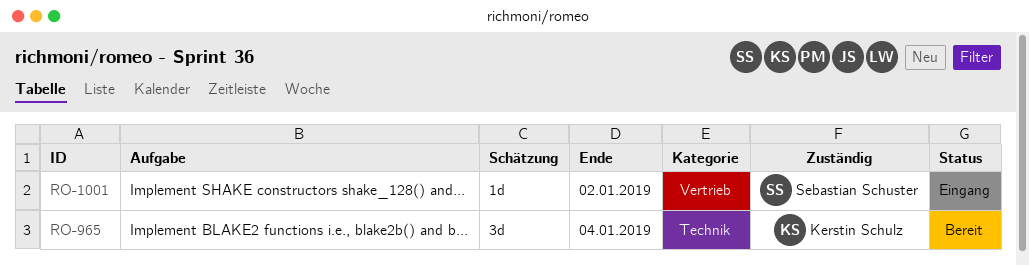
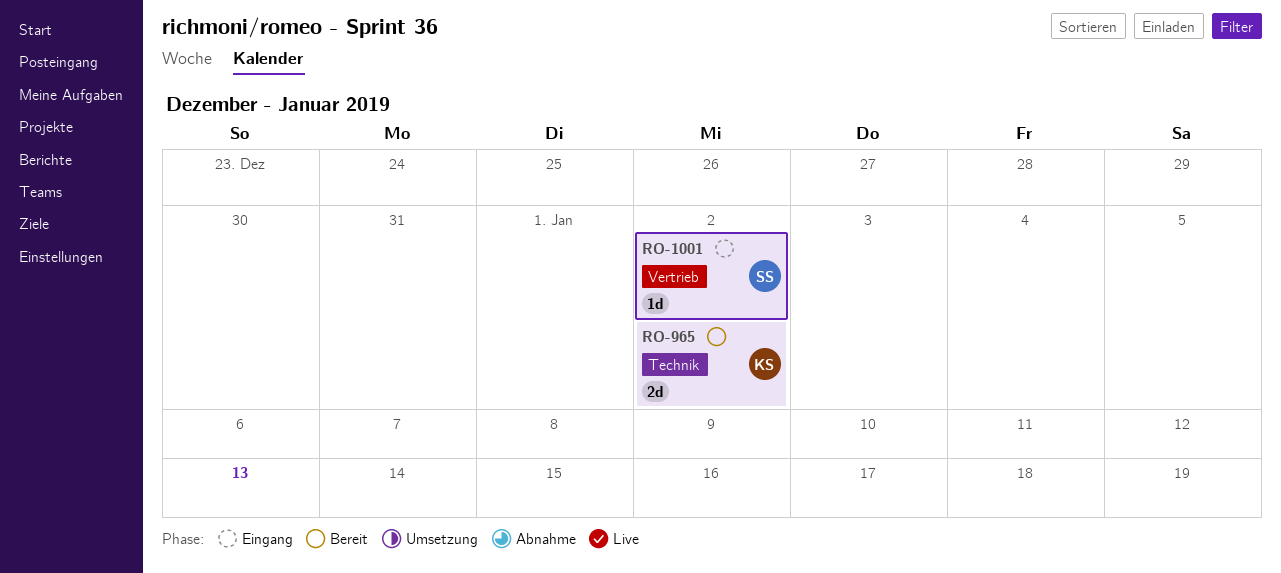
RO-965, estimate: 3d -> 2d
RO-965, due: Jan 4 -> Jan 2

